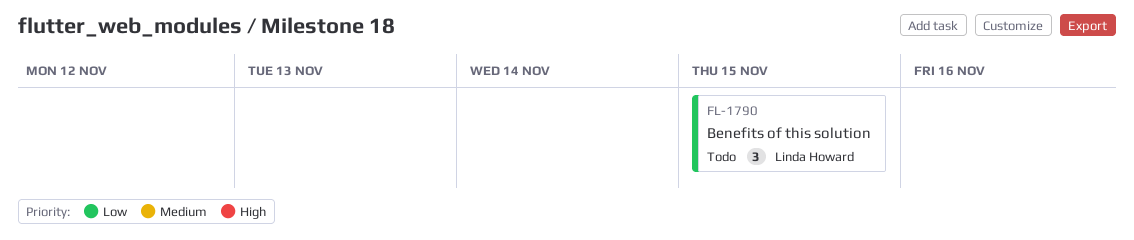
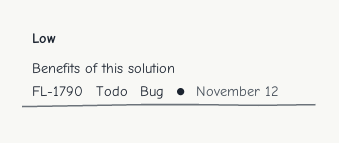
FL-1790, estimate: 3 -> 1
FL-1790, due: Nov 15 -> Nov 12

